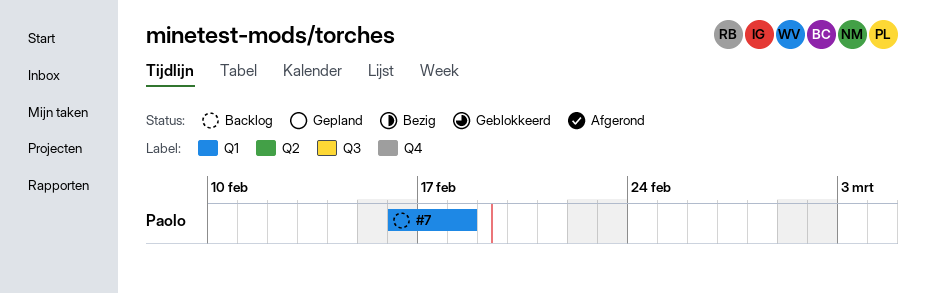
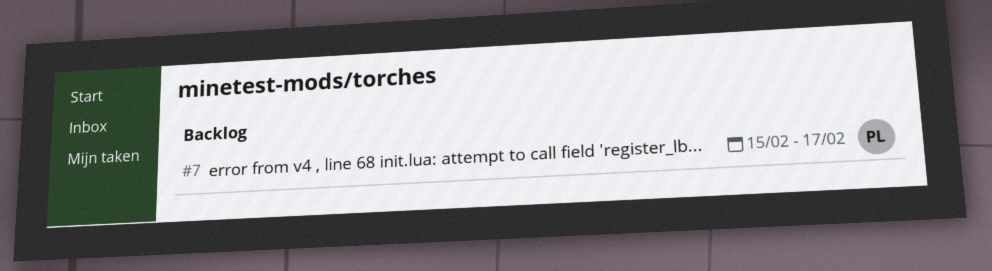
#7, start: Feb 16 -> Feb 15
#7, due: Feb 18 -> Feb 17

